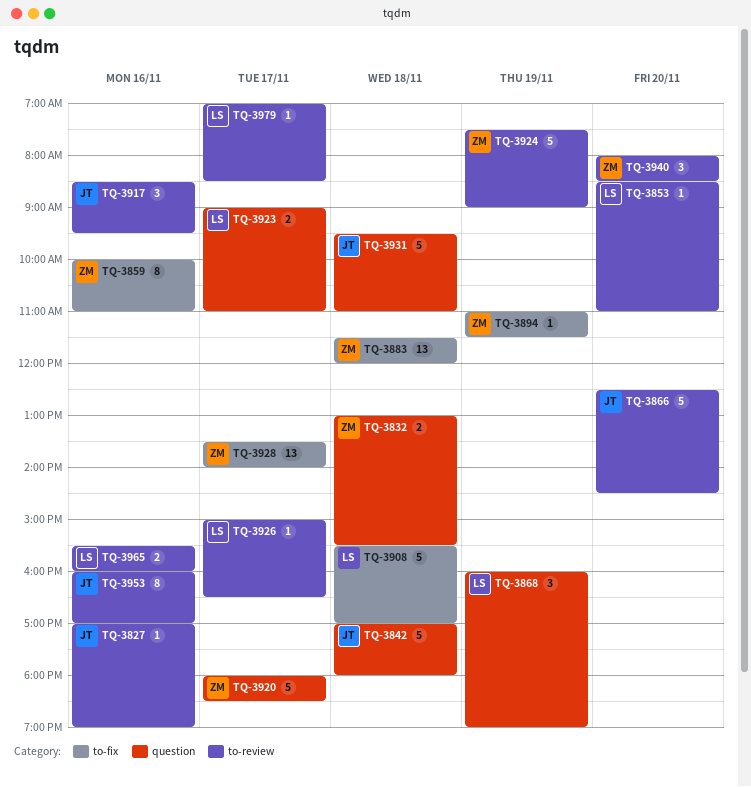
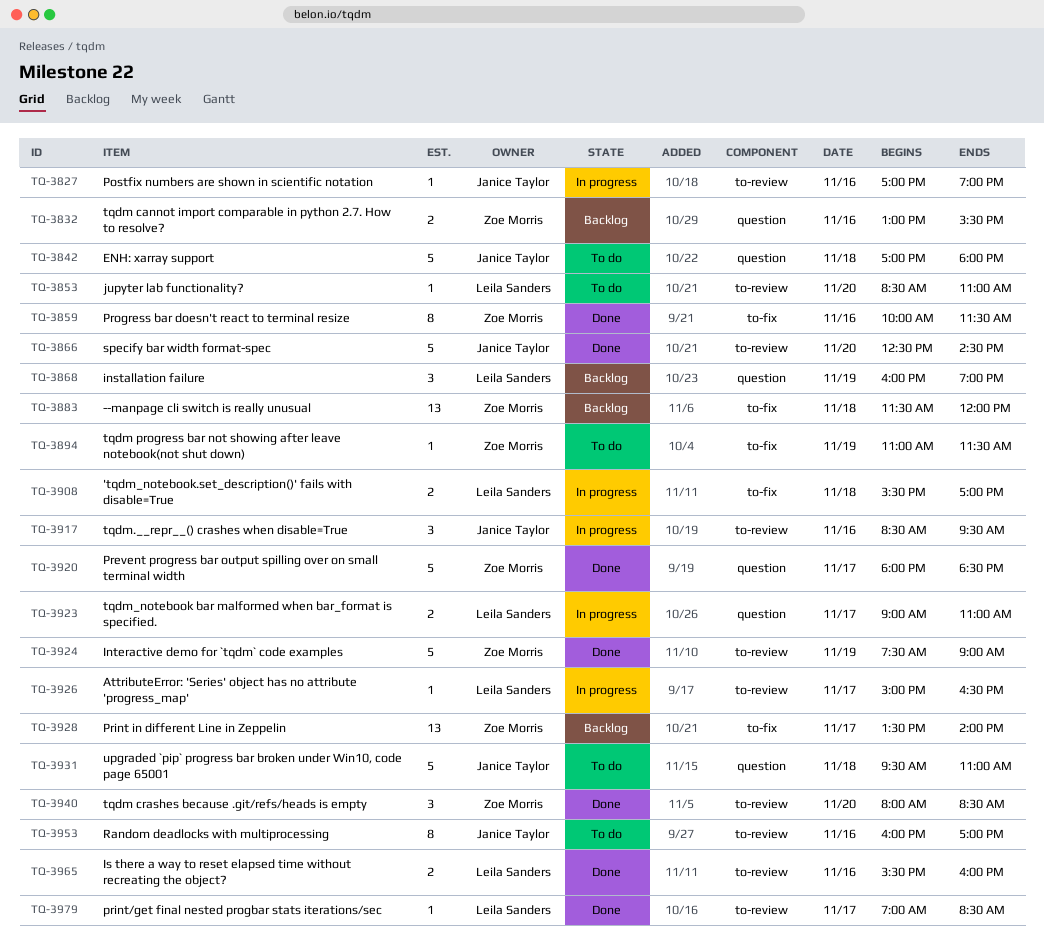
TQ-3832, day: Nov 18 -> Nov 16
TQ-3859, ends: 11:00 -> 11:30
TQ-3908, estimate: 5 -> 2

